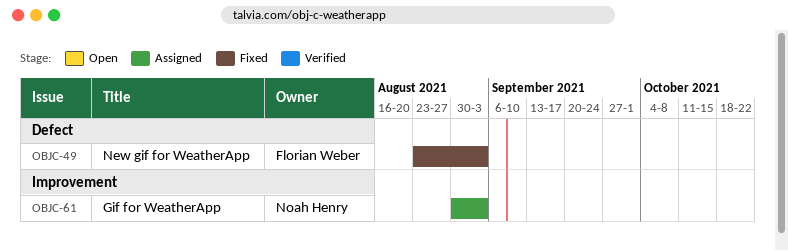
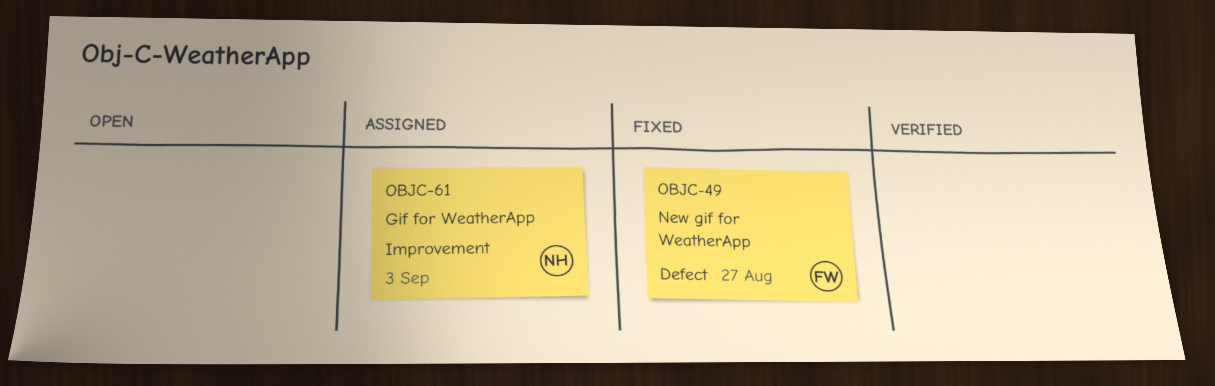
OBJC-49, due: Sep 3 -> Aug 27

